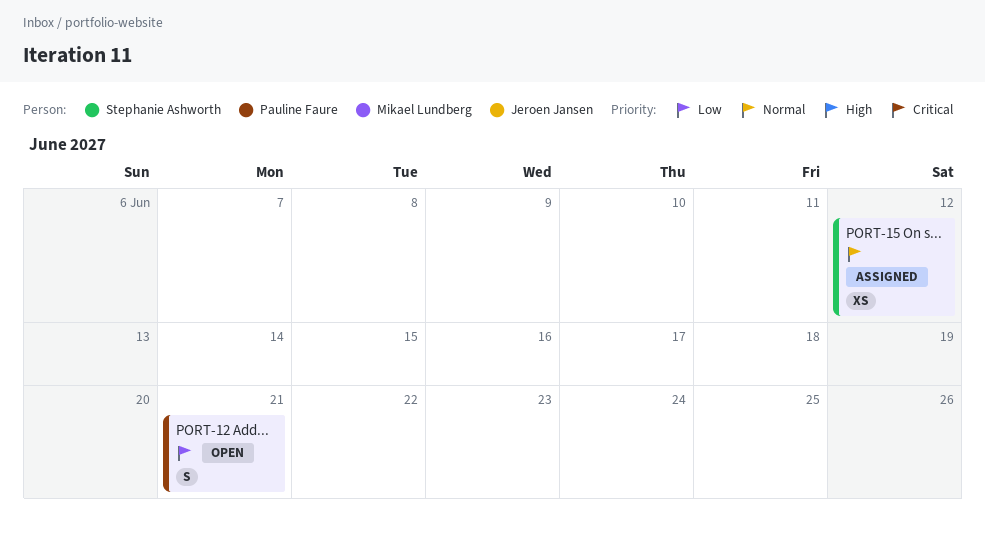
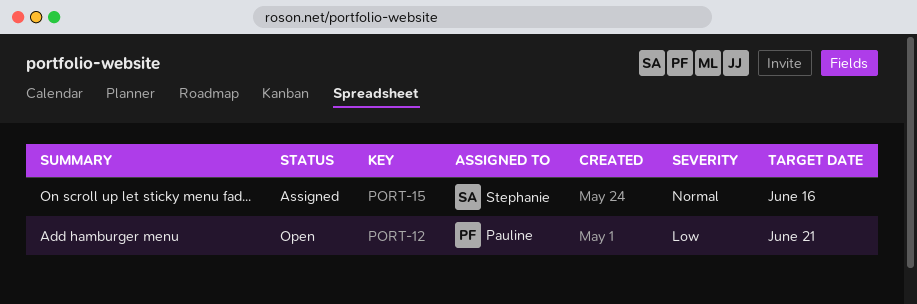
PORT-15, due: Jun 12 -> Jun 16

